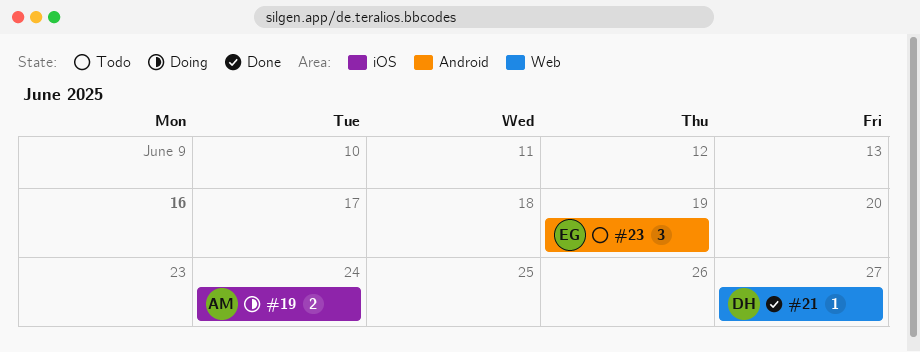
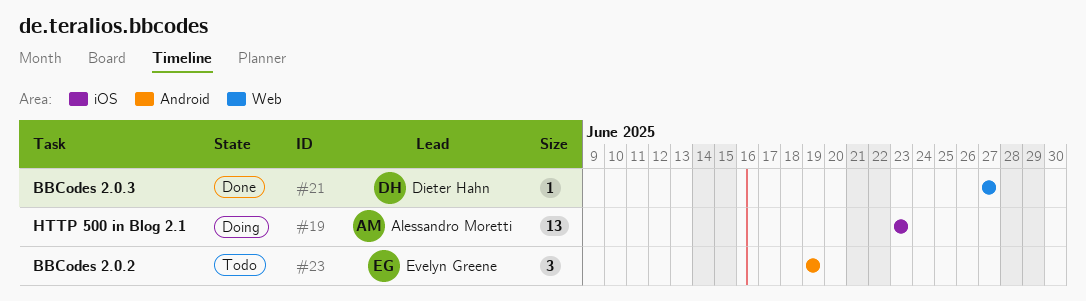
#19, estimate: 2 -> 13
#19, start: Jun 24 -> Jun 23
#19, due: Jun 24 -> Jun 23

